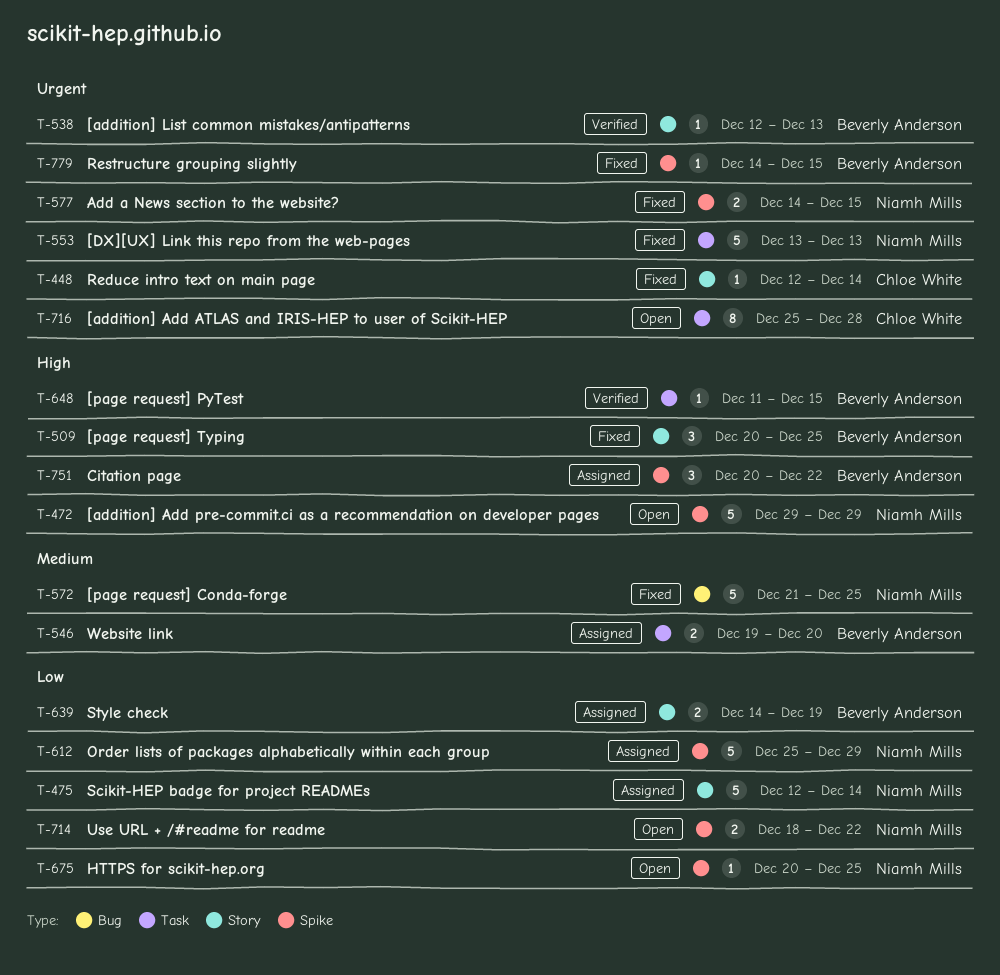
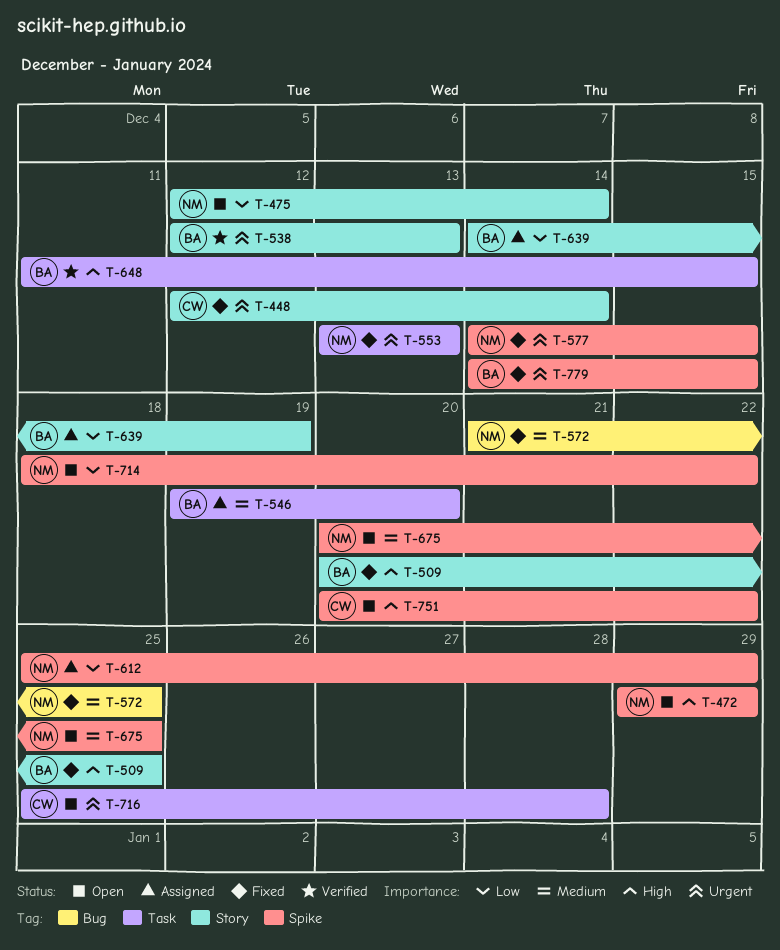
T-475, status: Assigned -> Open
T-675, priority: Low -> Medium
T-751, status: Assigned -> Open
T-751, owner: Beverly Anderson -> Chloe White

